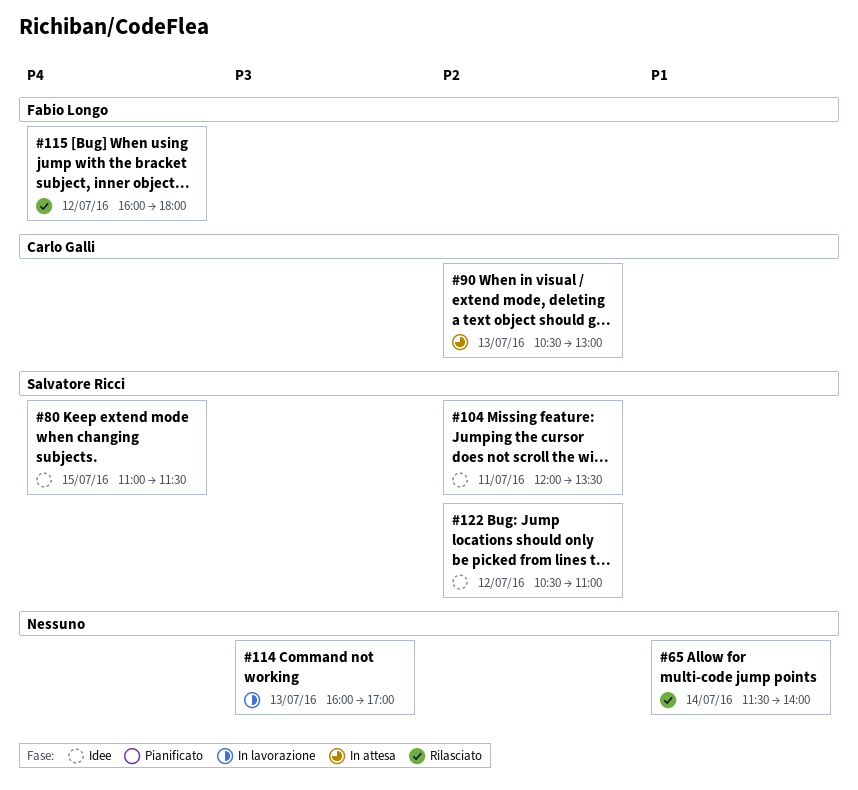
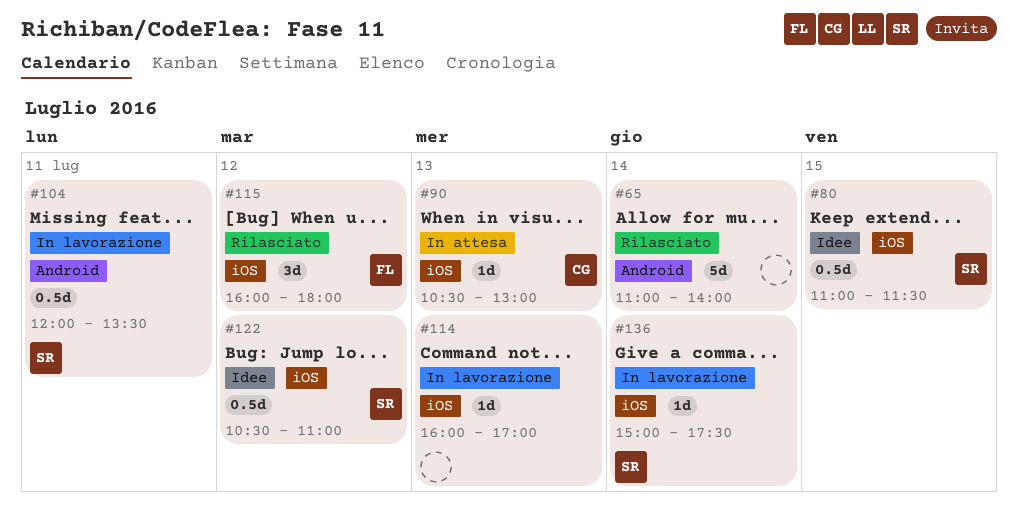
#65, begins: 11:30 -> 11:00
#104, status: Idee -> In lavorazione
#136: none -> present

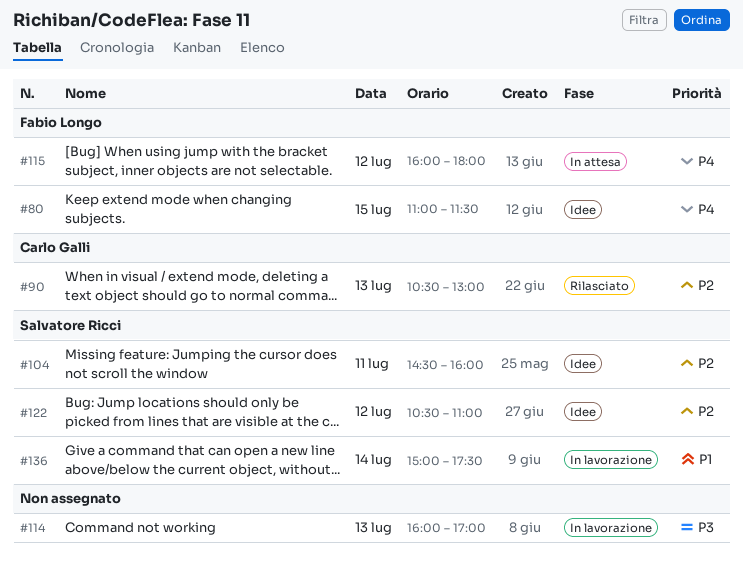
#65: present -> none
#80, owner: Salvatore Ricci -> Fabio Longo
#90, status: In attesa -> Rilasciato
#104, status: In lavorazione -> Idee
#104, begins: 12:00 -> 14:30
#104, ends: 13:30 -> 16:00
#115, status: Rilasciato -> In attesa

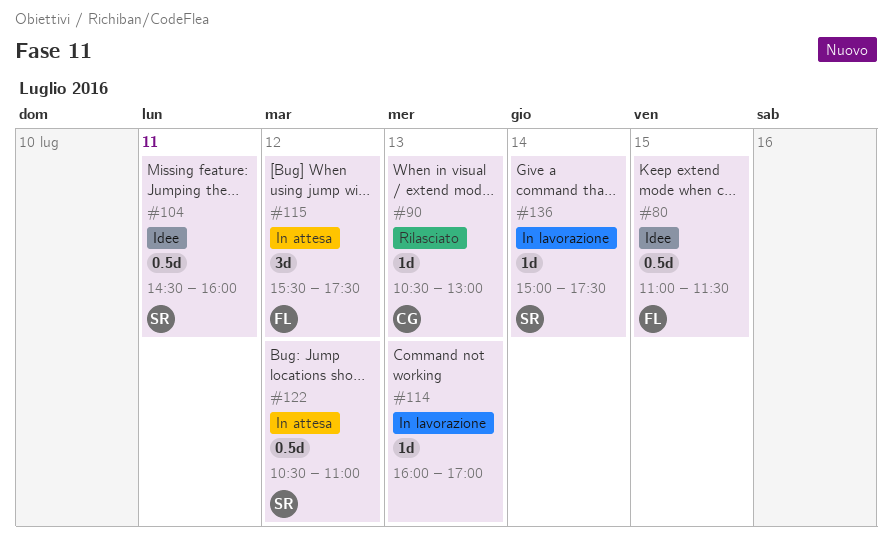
#115, begins: 16:00 -> 15:30
#115, ends: 18:00 -> 17:30
#122, status: Idee -> In attesa

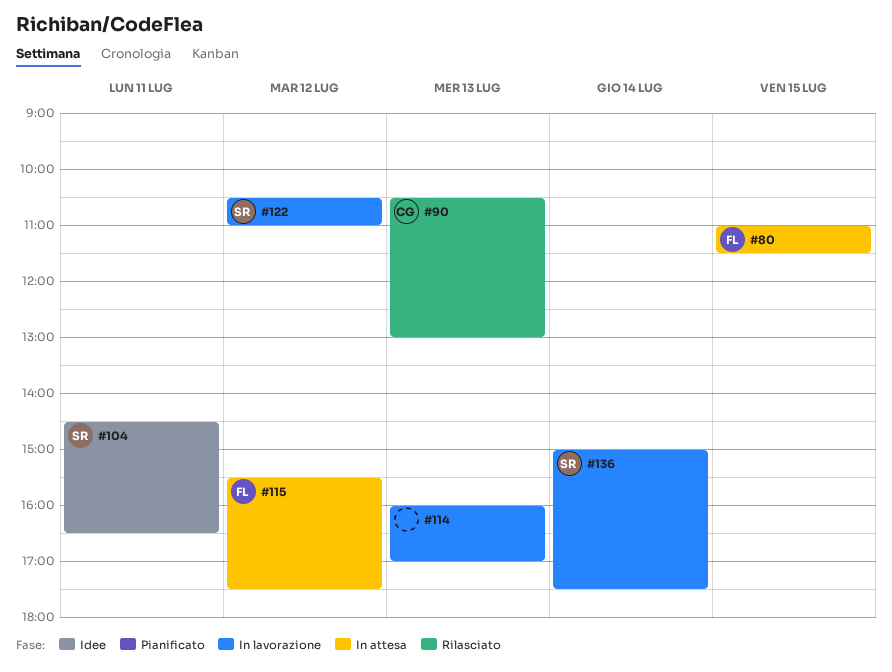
#80, status: Idee -> In attesa
#104, ends: 16:00 -> 16:30
#122, status: In attesa -> In lavorazione

